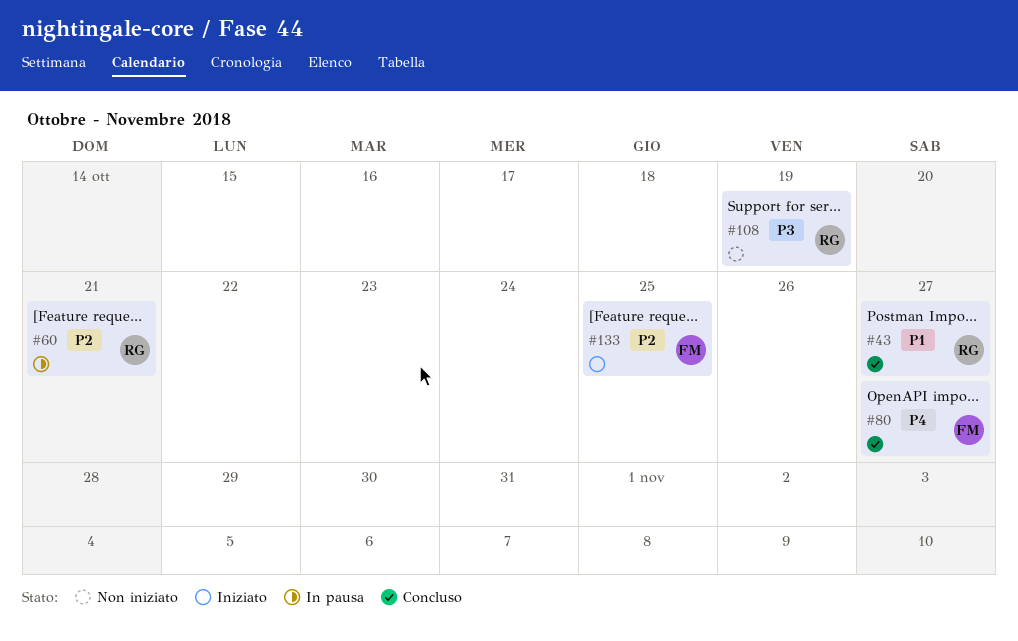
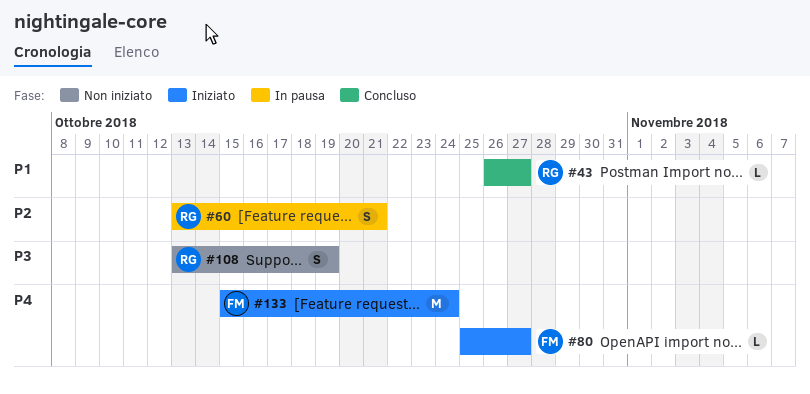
#80, status: Concluso -> Iniziato
#133, priority: P2 -> P4
#133, due: Oct 25 -> Oct 24

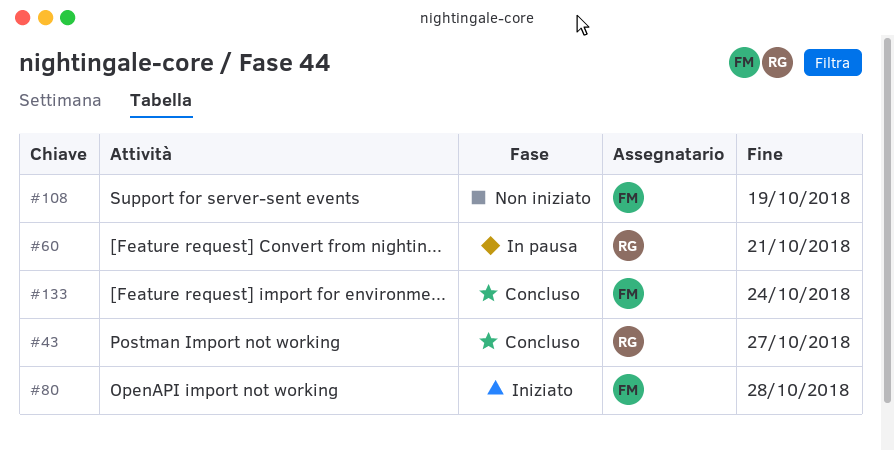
#80, due: Oct 27 -> Oct 28
#108, owner: RG -> FM
#133, status: Iniziato -> Concluso

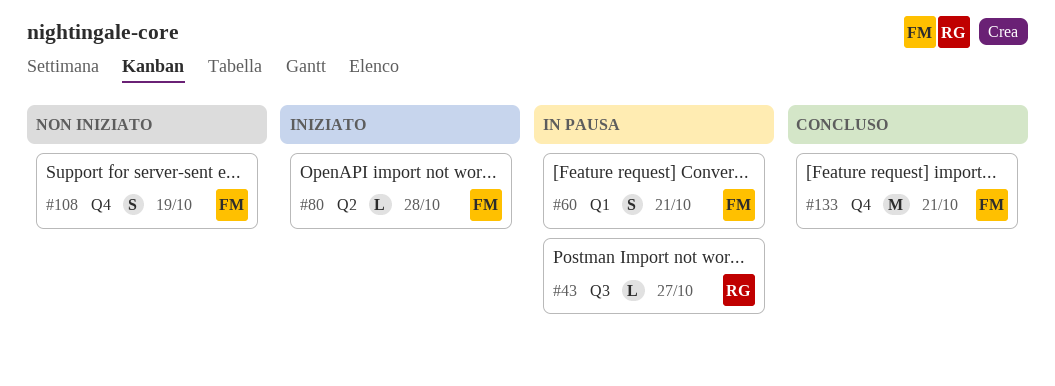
#43, status: Concluso -> In pausa
#60, owner: RG -> FM
#133, due: Oct 24 -> Oct 21

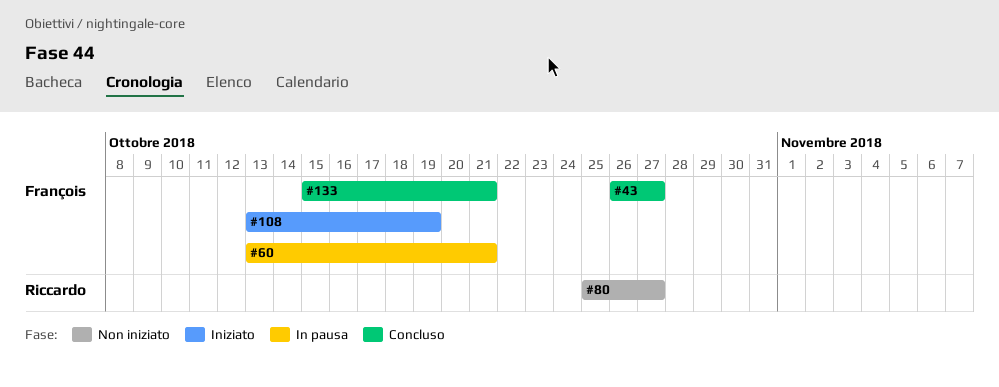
#43, status: In pausa -> Concluso
#43, owner: Riccardo -> François
#80, status: Iniziato -> Non iniziato
#80, owner: François -> Riccardo
#80, due: Oct 28 -> Oct 27
#108, status: Non iniziato -> Iniziato

